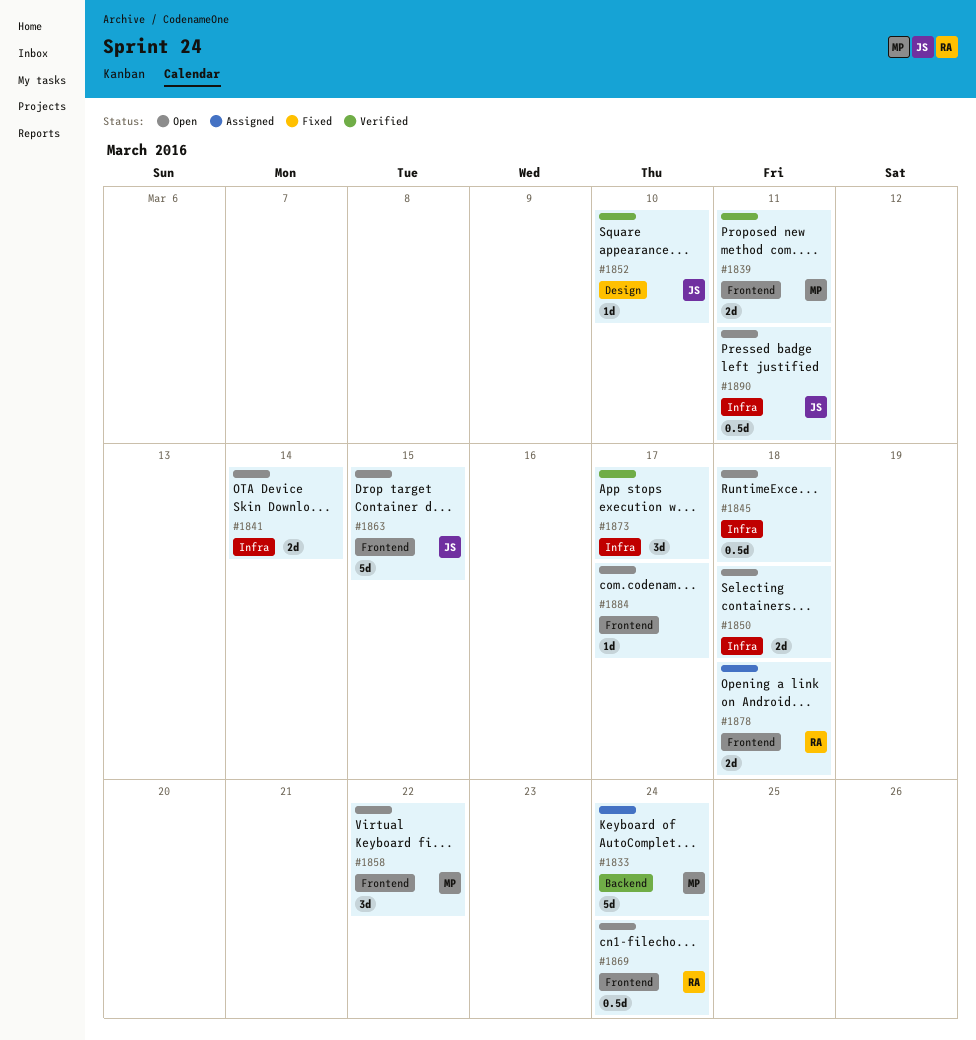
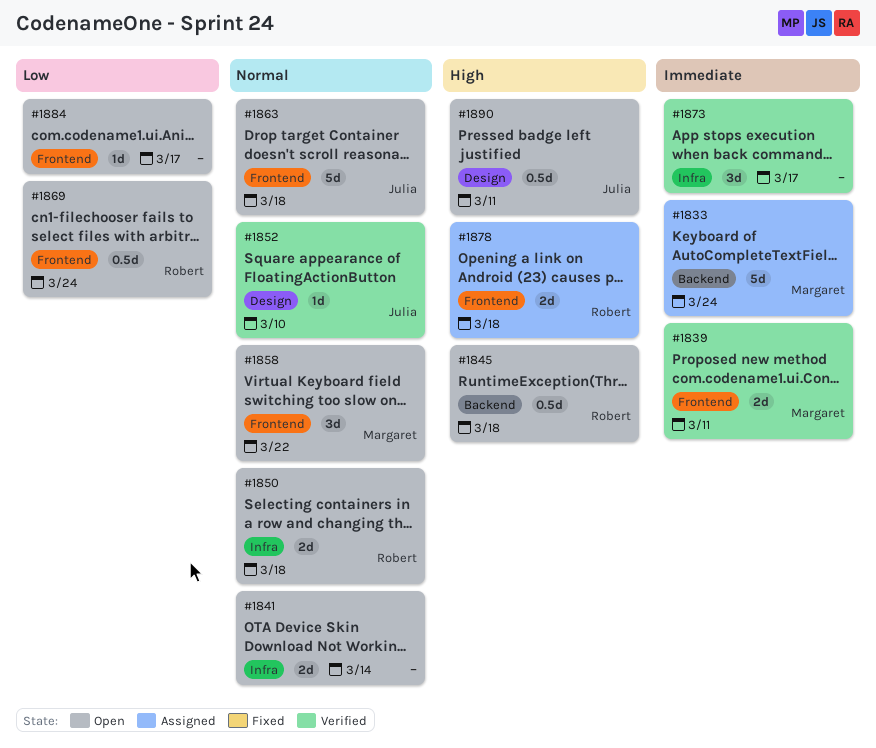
#1845, owner: none -> Robert
#1845, label: Infra -> Backend
#1850, owner: none -> Robert
#1863, due: Mar 15 -> Mar 18
#1890, label: Infra -> Design

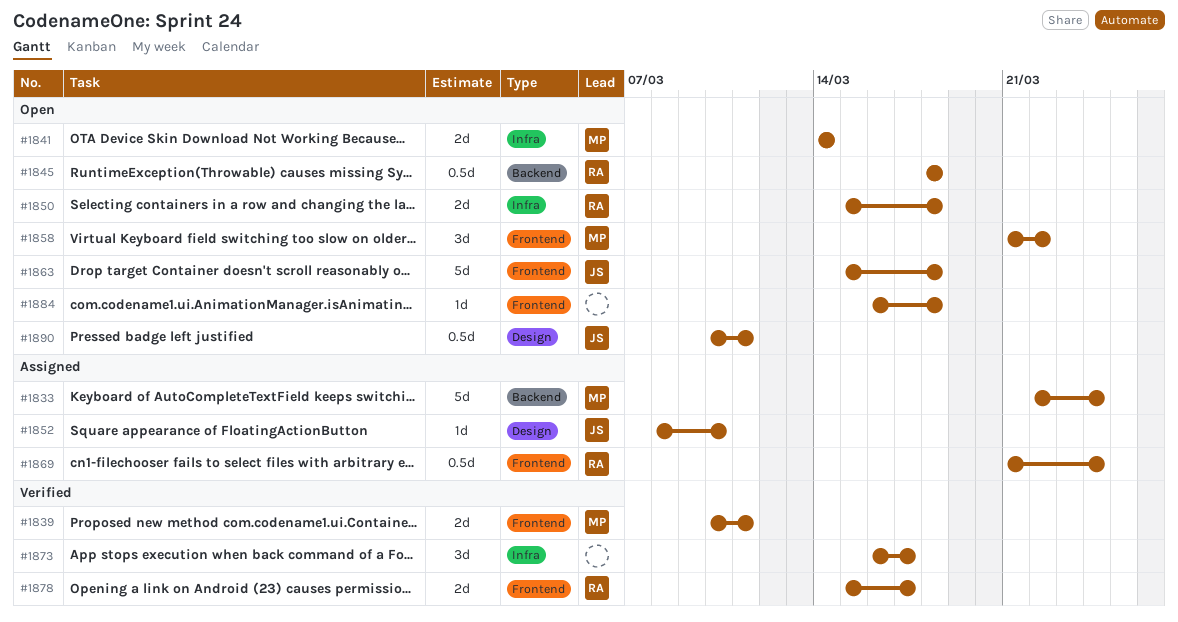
#1841, owner: none -> Margaret
#1852, status: Verified -> Assigned
#1869, status: Open -> Assigned
#1878, status: Assigned -> Verified
#1878, due: Mar 18 -> Mar 17
#1884, due: Mar 17 -> Mar 18

